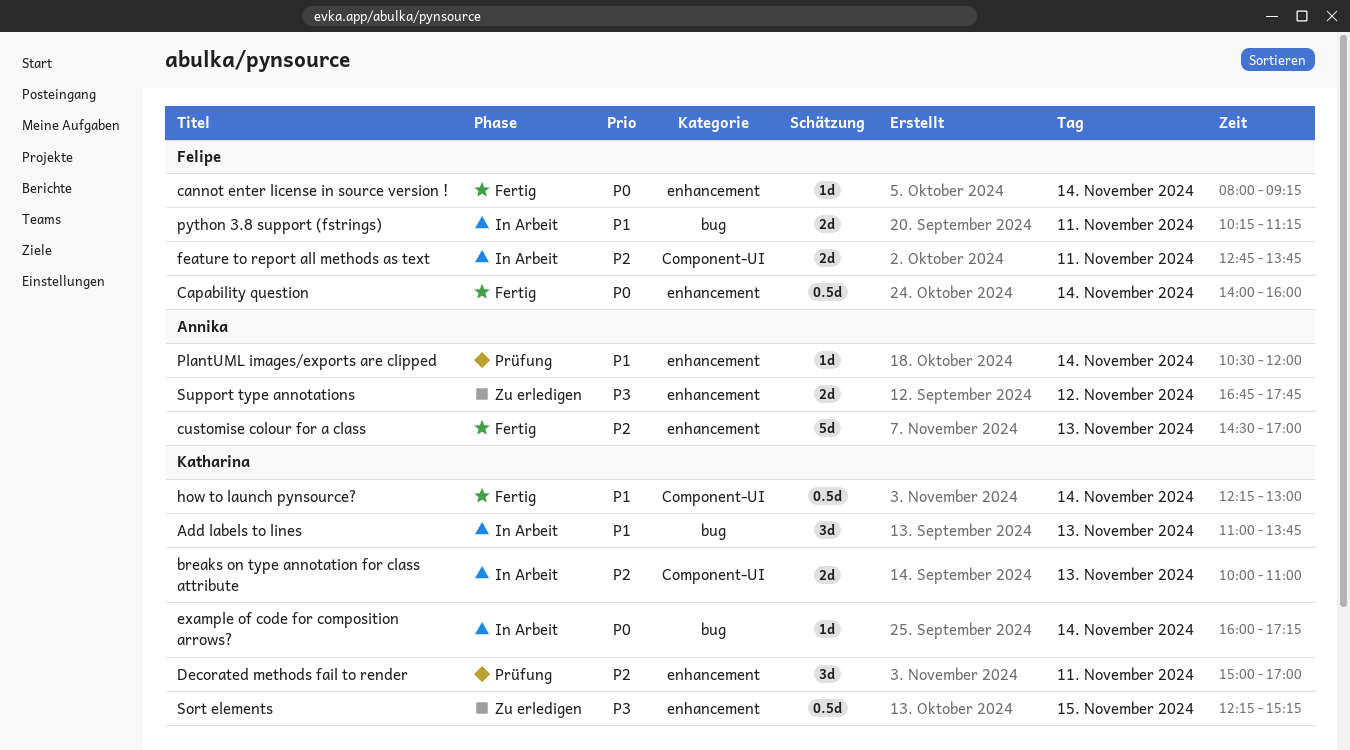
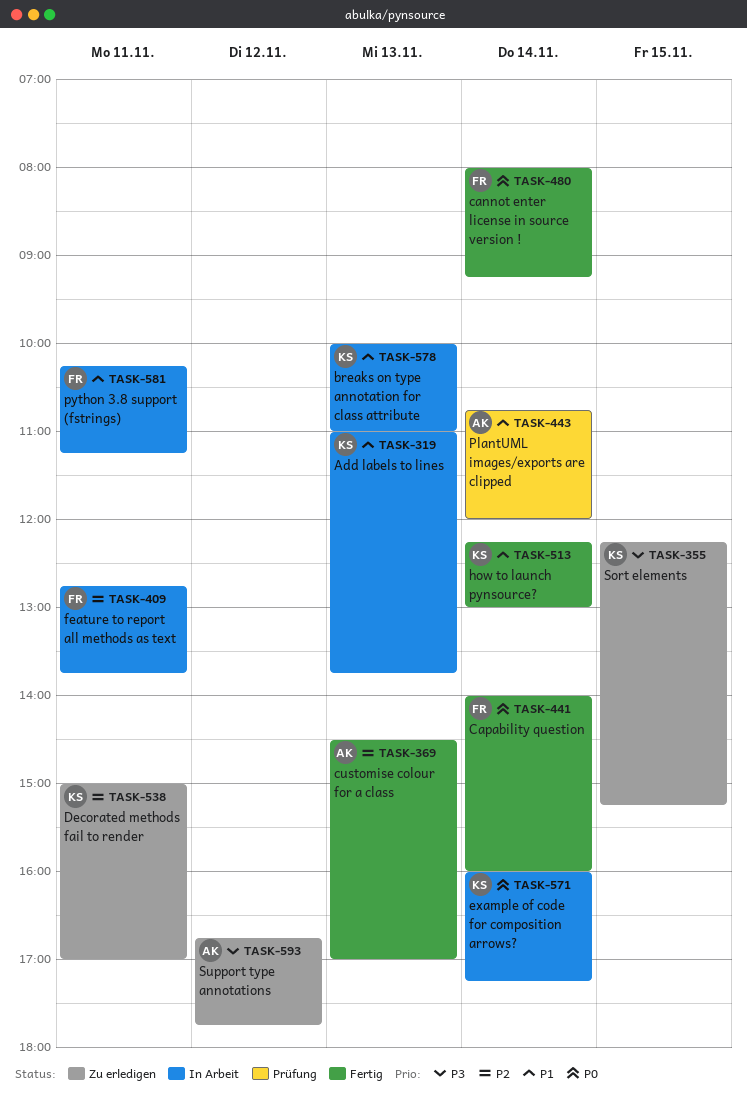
breaks on type annotation for class attribute, priority: P2 -> P1
Decorated methods fail to render, status: Prüfung -> Zu erledigen
PlantUML images/exports are clipped, begins: 10:30 -> 10:45

